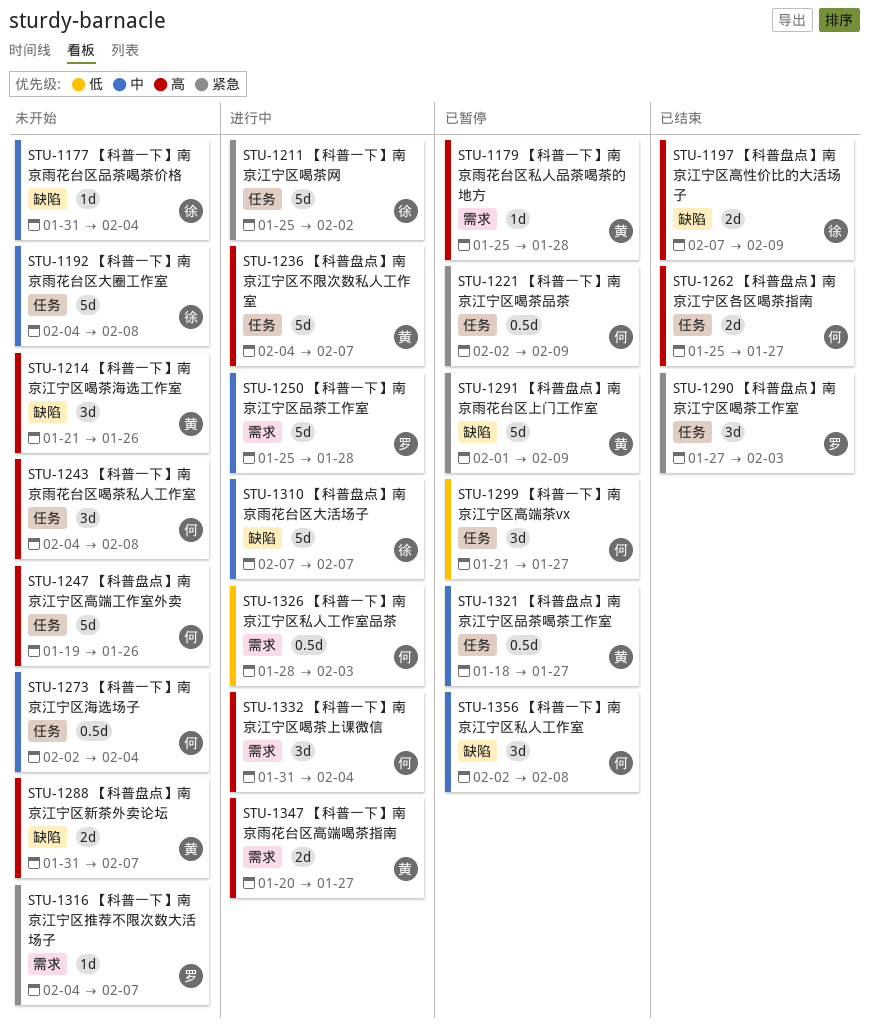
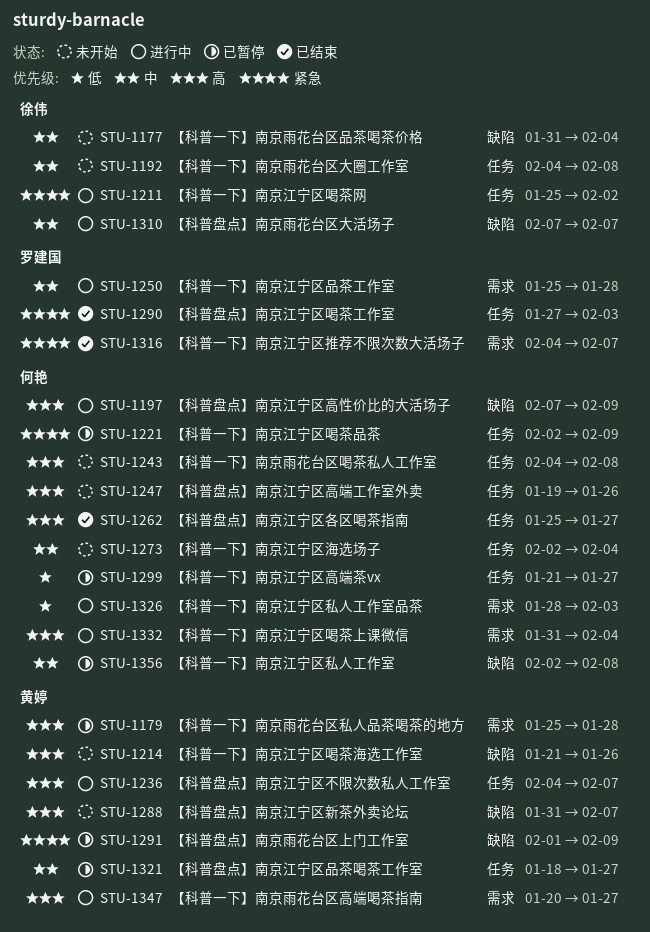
STU-1197, status: 已结束 -> 进行中
STU-1197, owner: 徐伟 -> 何艳
STU-1316, status: 未开始 -> 已结束

